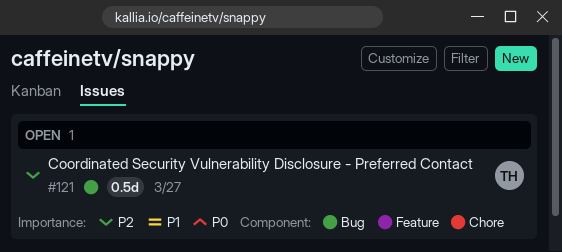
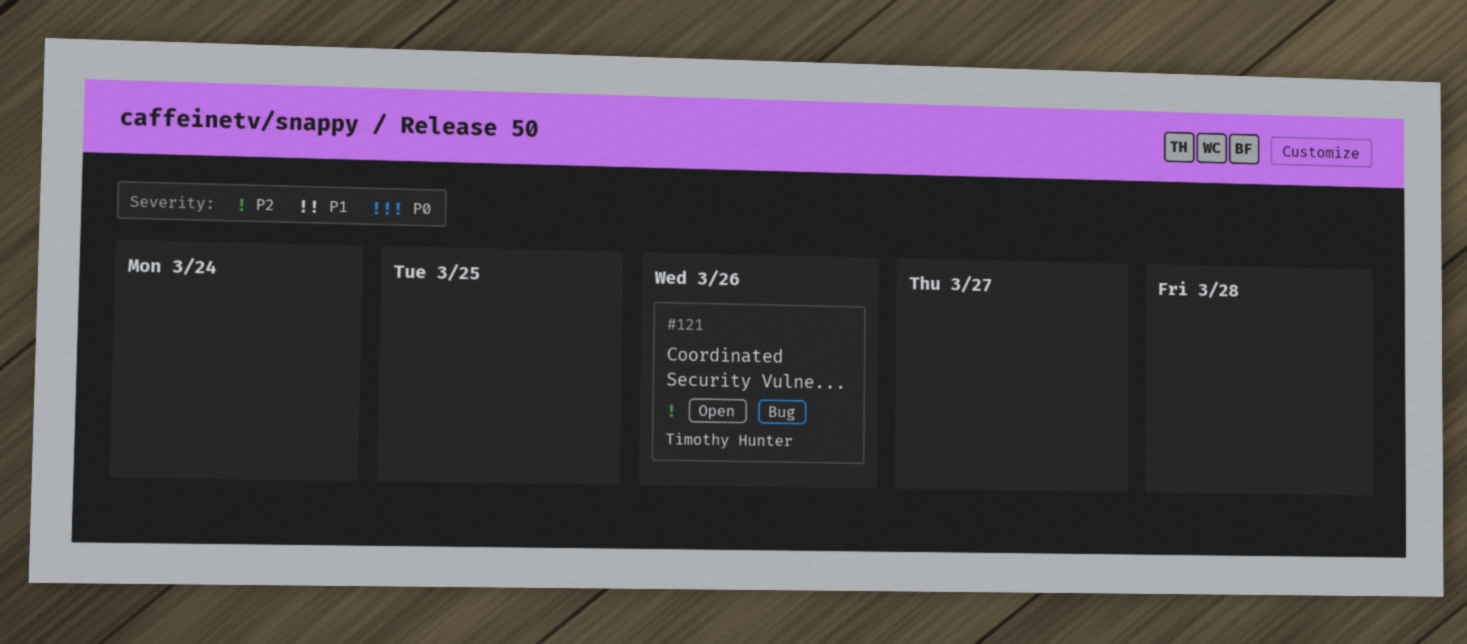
#121, due: Mar 27 -> Mar 26

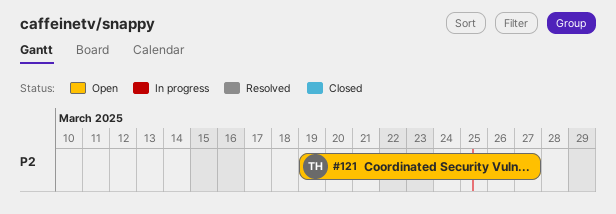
#121, due: Mar 26 -> Mar 27

